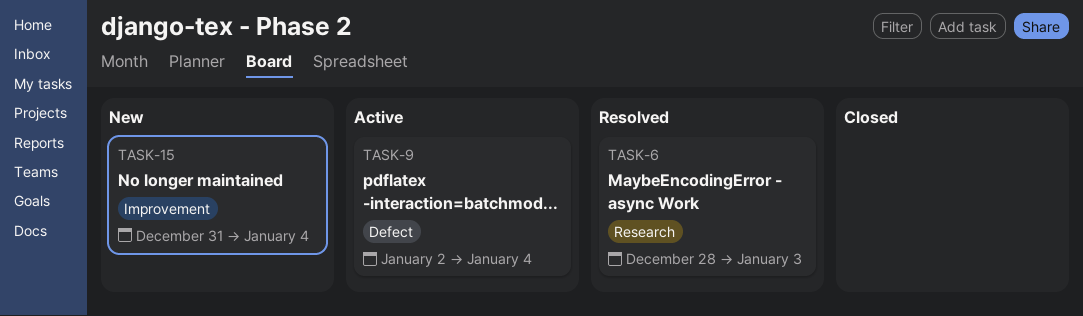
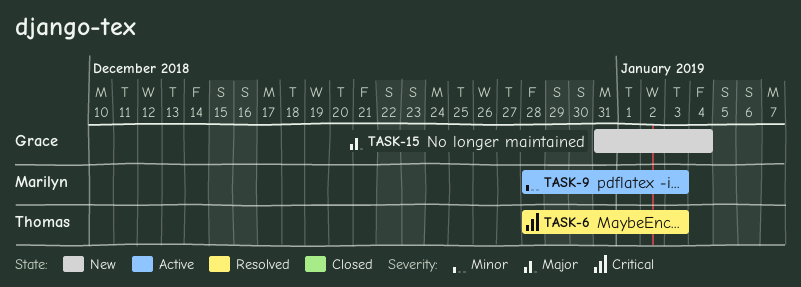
TASK-9, start: Jan 2 -> Dec 28
TASK-9, due: Jan 4 -> Jan 3

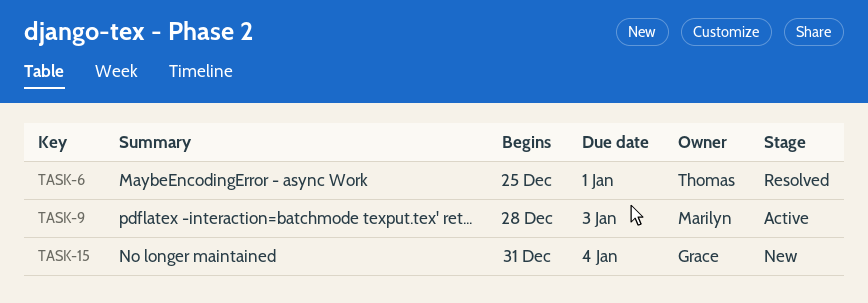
TASK-6, start: Dec 28 -> Dec 25
TASK-6, due: Jan 3 -> Jan 1

